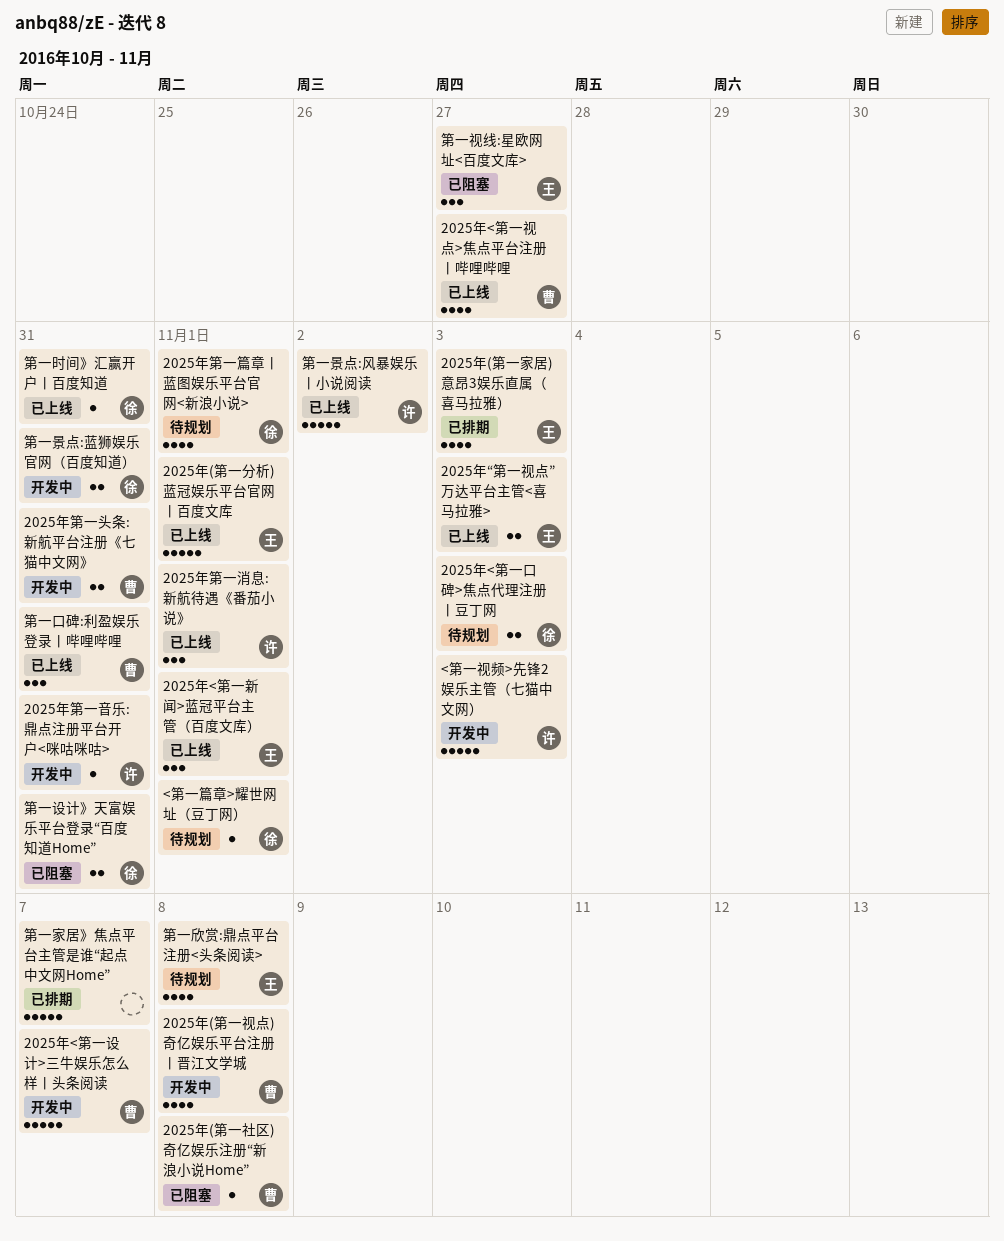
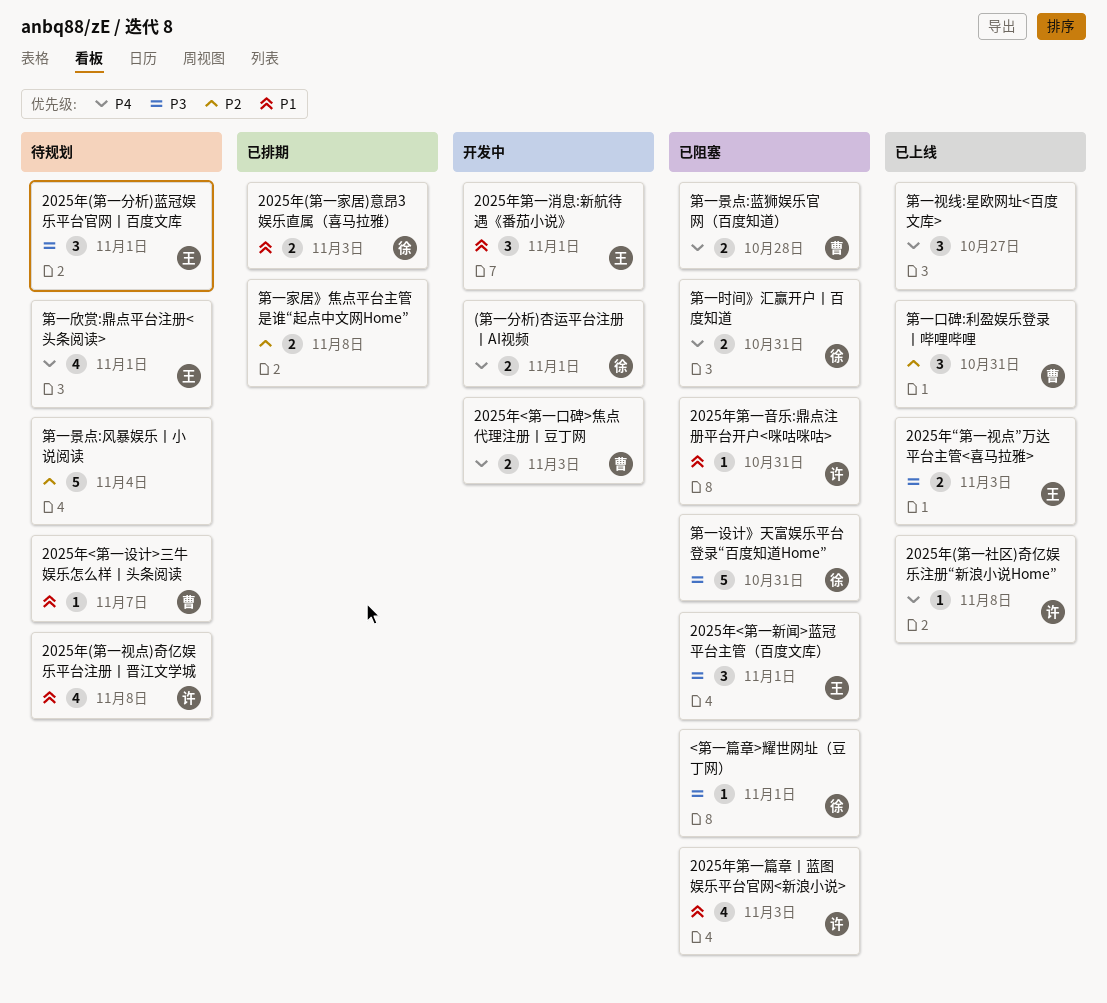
(第一分析)杏运平台注册丨AI视频: none -> present
2025年(第一分析)蓝冠娱乐平台官网丨百度文库, status: 已上线 -> 待规划
2025年(第一分析)蓝冠娱乐平台官网丨百度文库, estimate: 5 -> 3
2025年(第一家居)意昂3娱乐直属（喜马拉雅）, owner: 王 -> 徐
2025年(第一家居)意昂3娱乐直属（喜马拉雅）, estimate: 4 -> 2
2025年(第一社区)奇亿娱乐注册“新浪小说Home”, status: 已阻塞 -> 已上线
2025年(第一社区)奇亿娱乐注册“新浪小说Home”, owner: 曹 -> 许
2025年(第一视点)奇亿娱乐平台注册丨晋江文学城, status: 开发中 -> 待规划
2025年(第一视点)奇亿娱乐平台注册丨晋江文学城, owner: 曹 -> 许
2025年<第一口碑>焦点代理注册丨豆丁网, status: 待规划 -> 开发中
2025年<第一口碑>焦点代理注册丨豆丁网, owner: 徐 -> 曹
2025年<第一新闻>蓝冠平台主管（百度文库）, status: 已上线 -> 已阻塞
2025年<第一视点>焦点平台注册丨哔哩哔哩: present -> none
2025年<第一设计>三牛娱乐怎么样丨头条阅读, status: 开发中 -> 待规划
2025年<第一设计>三牛娱乐怎么样丨头条阅读, estimate: 5 -> 1
2025年第一头条:新航平台注册《七猫中文网》: present -> none
2025年第一消息:新航待遇《番茄小说》, status: 已上线 -> 开发中
2025年第一消息:新航待遇《番茄小说》, owner: 许 -> 王
2025年第一篇章丨蓝图娱乐平台官网<新浪小说>, status: 待规划 -> 已阻塞
2025年第一篇章丨蓝图娱乐平台官网<新浪小说>, owner: 徐 -> 许
2025年第一篇章丨蓝图娱乐平台官网<新浪小说>, due: Nov 1 -> Nov 3
2025年第一音乐:鼎点注册平台开户<咪咕咪咕>, status: 开发中 -> 已阻塞
<第一篇章>耀世网址（豆丁网）, status: 待规划 -> 已阻塞
<第一视频>先锋2娱乐主管（七猫中文网）: present -> none
第一家居》焦点平台主管是谁“起点中文网Home”, estimate: 5 -> 2
第一家居》焦点平台主管是谁“起点中文网Home”, due: Nov 7 -> Nov 8
第一时间》汇赢开户丨百度知道, status: 已上线 -> 已阻塞
第一时间》汇赢开户丨百度知道, estimate: 1 -> 2
第一景点:蓝狮娱乐官网（百度知道）, status: 开发中 -> 已阻塞
第一景点:蓝狮娱乐官网（百度知道）, owner: 徐 -> 曹
第一景点:蓝狮娱乐官网（百度知道）, due: Oct 31 -> Oct 28
第一景点:风暴娱乐丨小说阅读, status: 已上线 -> 待规划
第一景点:风暴娱乐丨小说阅读, owner: 许 -> none
第一景点:风暴娱乐丨小说阅读, due: Nov 2 -> Nov 4
第一欣赏:鼎点平台注册<头条阅读>, due: Nov 8 -> Nov 1
第一视线:星欧网址<百度文库>, status: 已阻塞 -> 已上线
第一视线:星欧网址<百度文库>, owner: 王 -> none
第一设计》天富娱乐平台登录“百度知道Home”, estimate: 2 -> 5

